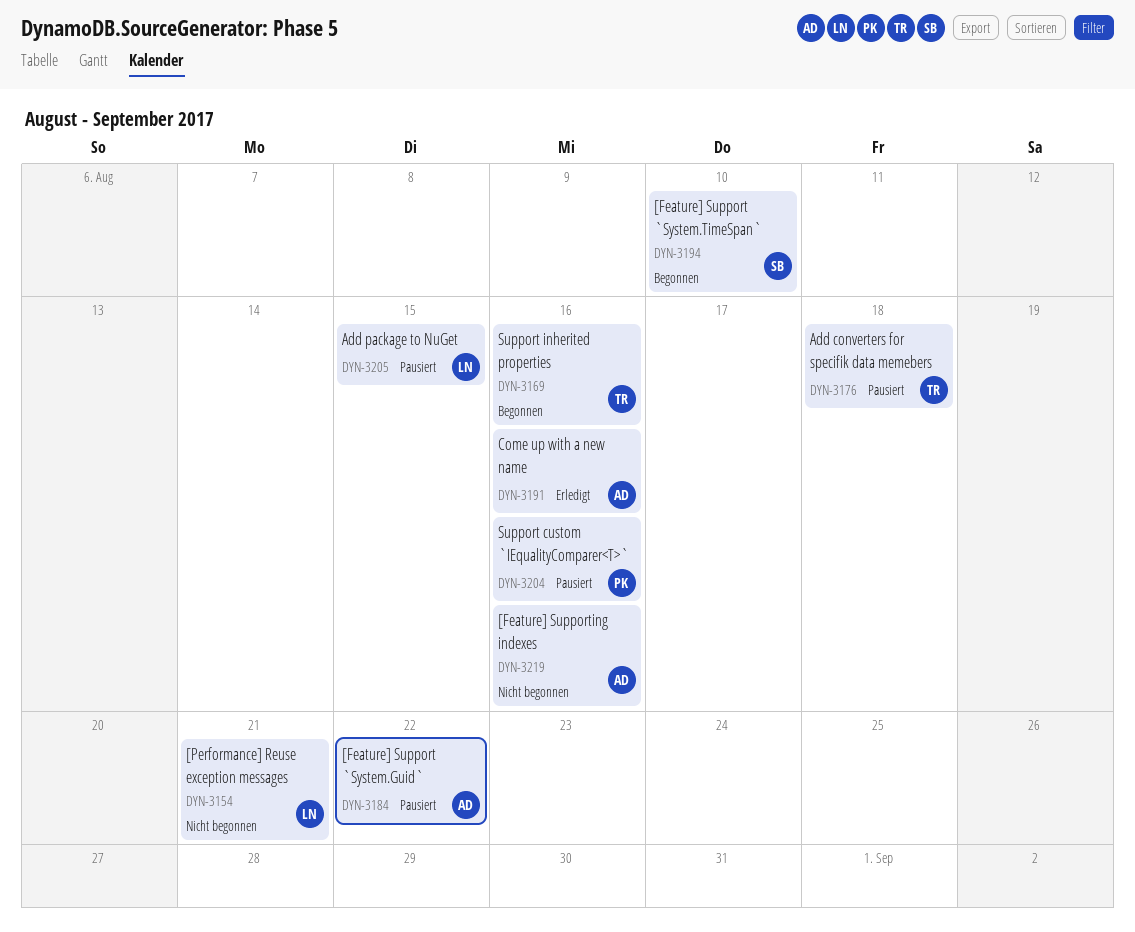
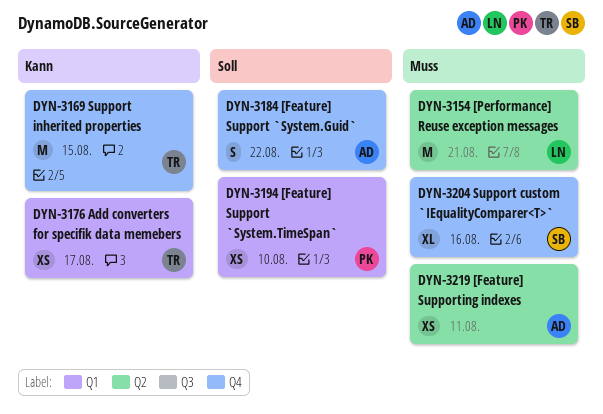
DYN-3169, due: Aug 16 -> Aug 15
DYN-3176, due: Aug 18 -> Aug 17
DYN-3191: present -> none
DYN-3194, owner: SB -> PK
DYN-3204, owner: PK -> SB
DYN-3205: present -> none
DYN-3219, due: Aug 16 -> Aug 11

